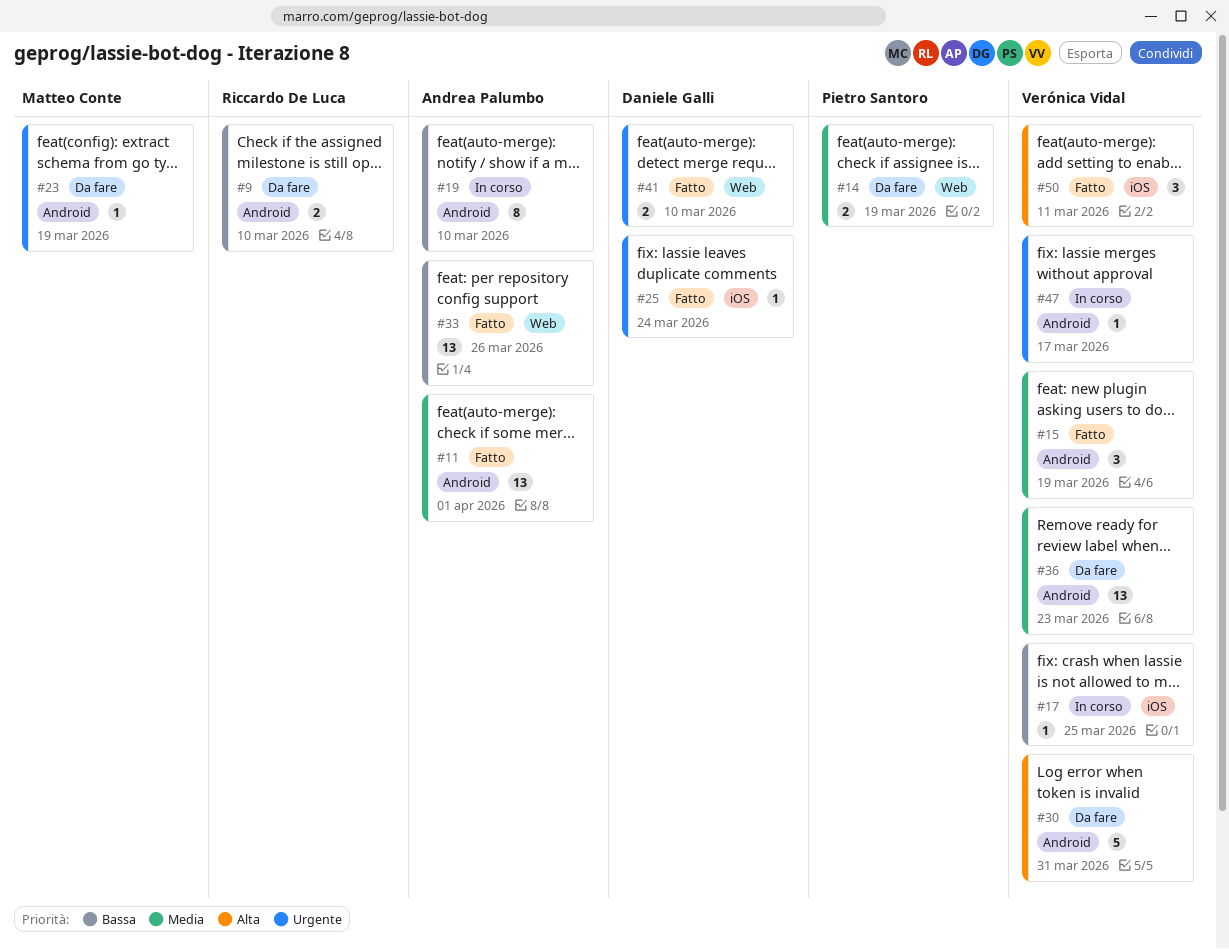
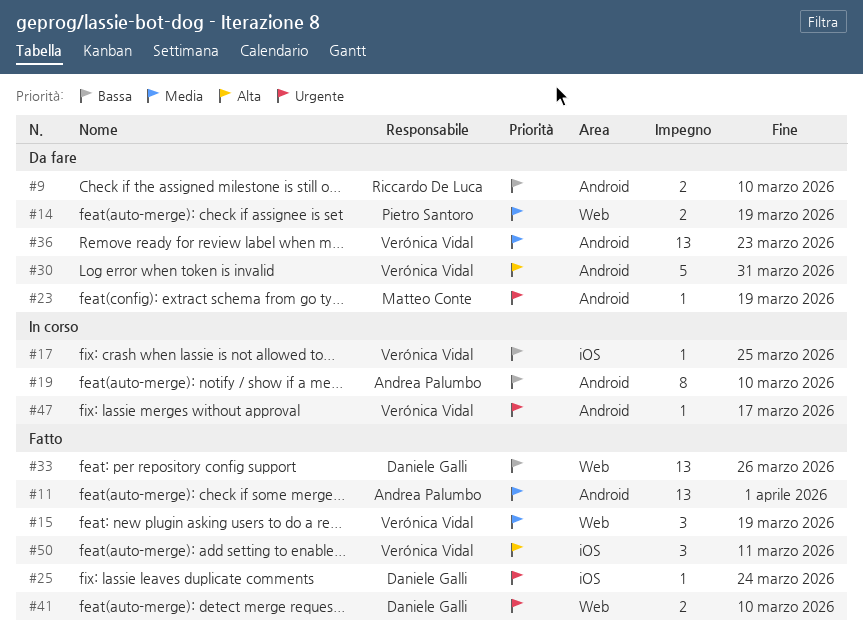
#15, label: Android -> Web
#33, owner: Andrea Palumbo -> Daniele Galli

